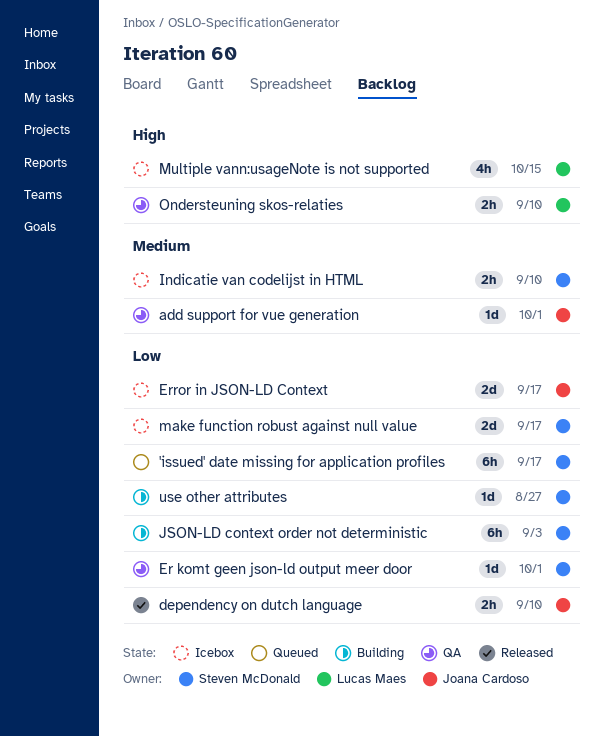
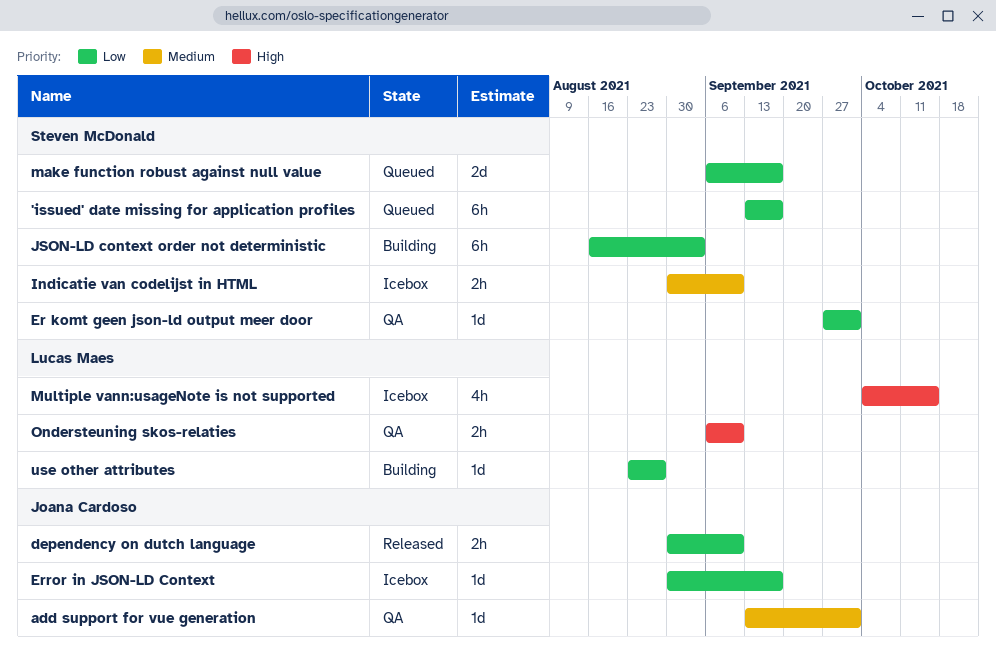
Error in JSON-LD Context, estimate: 2d -> 1d
make function robust against null value, status: Icebox -> Queued
use other attributes, owner: Steven McDonald -> Lucas Maes

